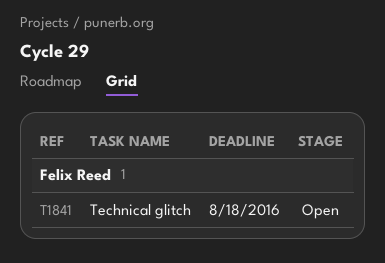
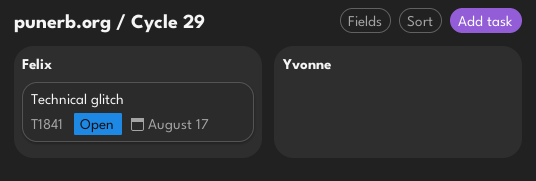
T1841, due: Aug 18 -> Aug 17

